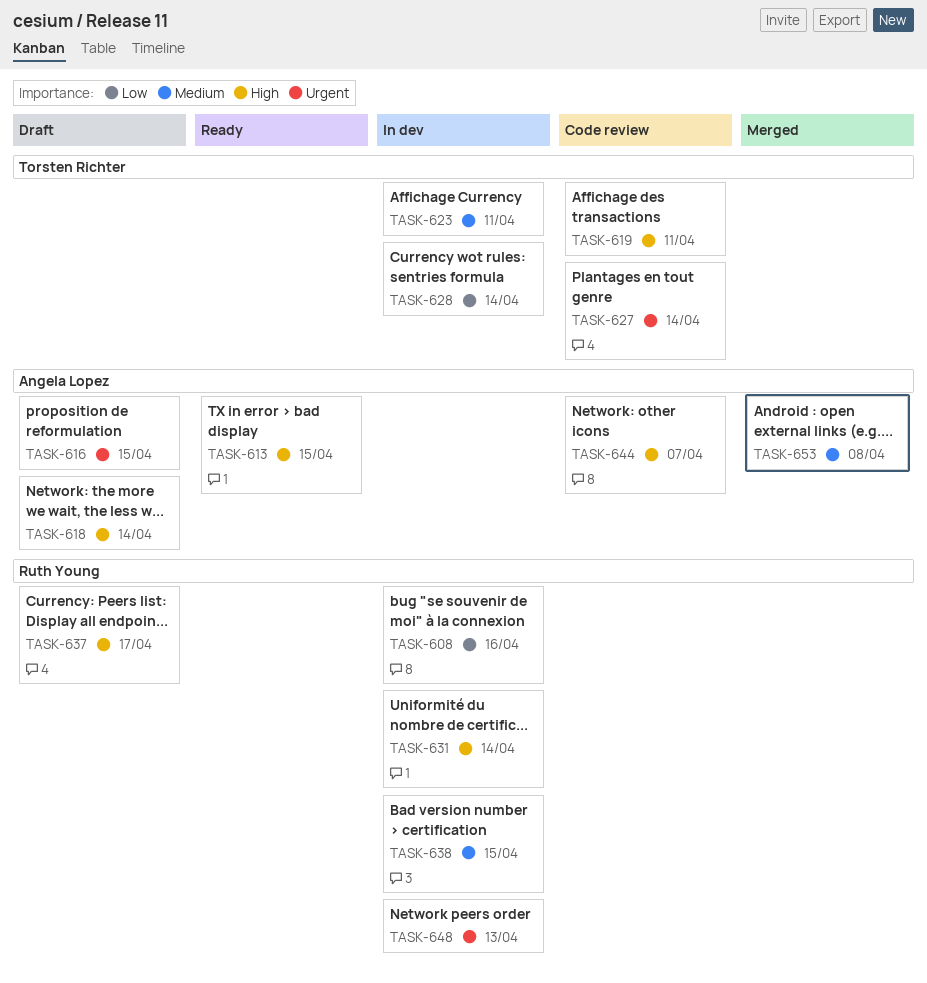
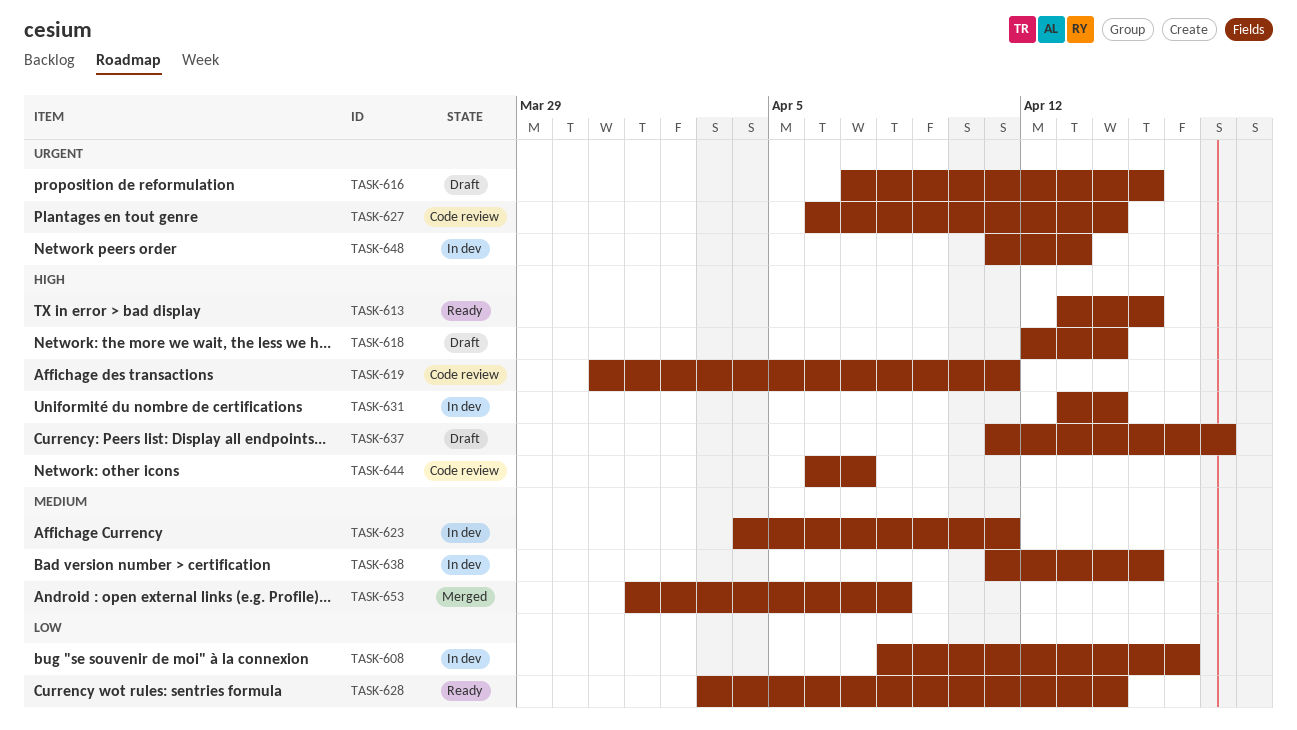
TASK-628, status: In dev -> Ready

